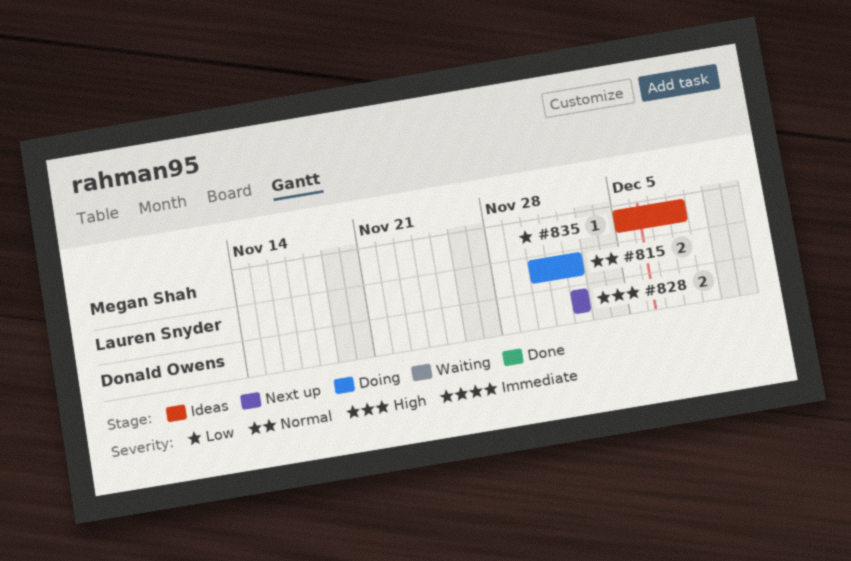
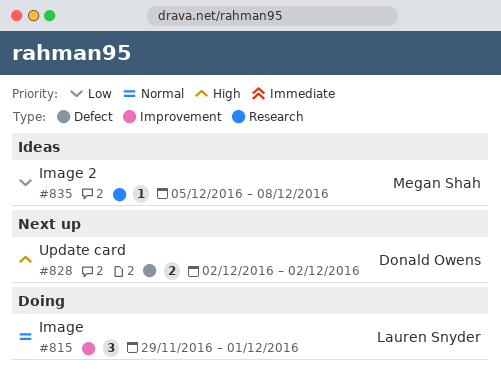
#815, estimate: 2 -> 3
#815, start: Nov 30 -> Nov 29
#815, due: Dec 2 -> Dec 1

